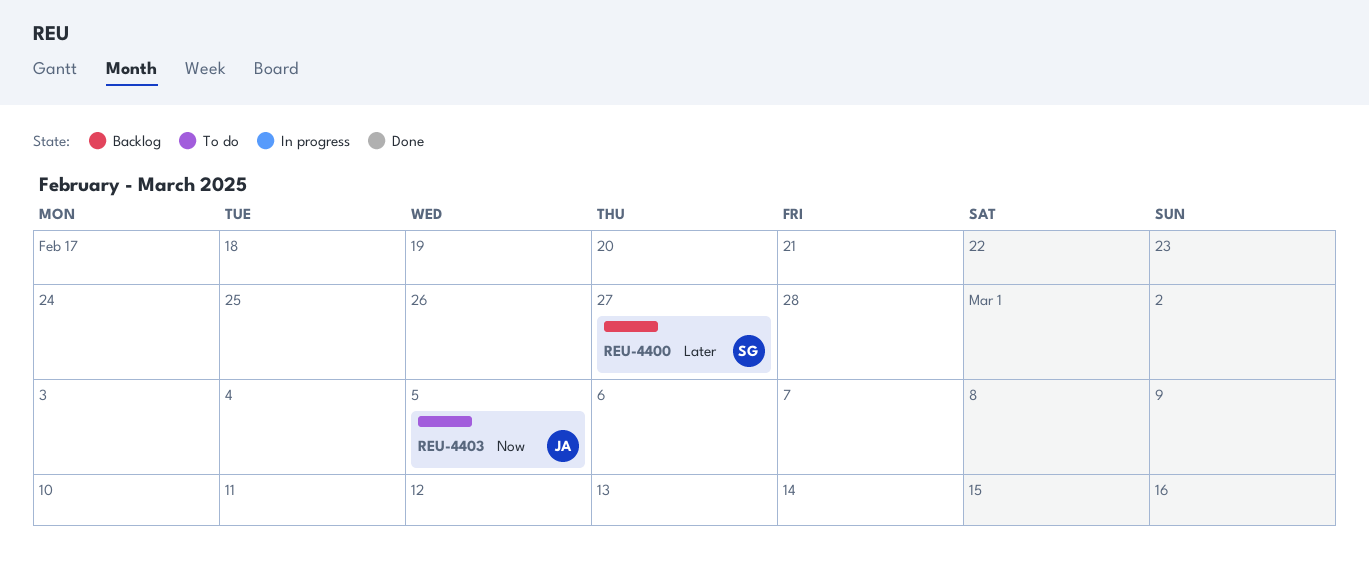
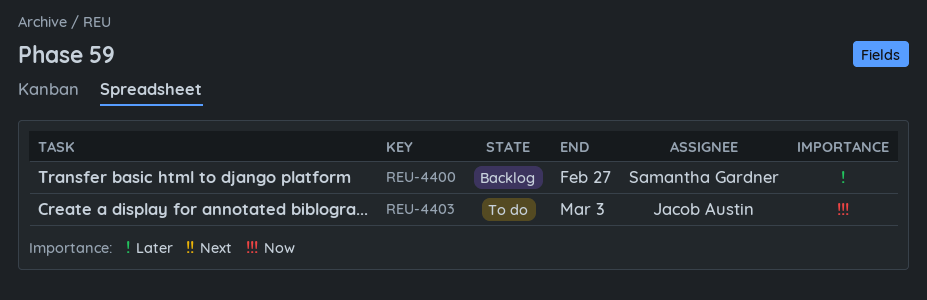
REU-4403, due: Mar 5 -> Mar 3

